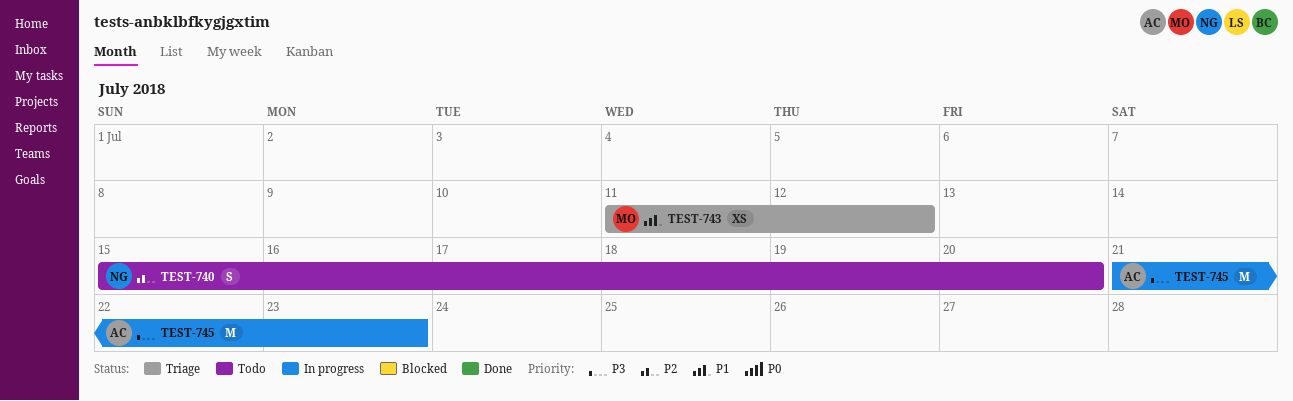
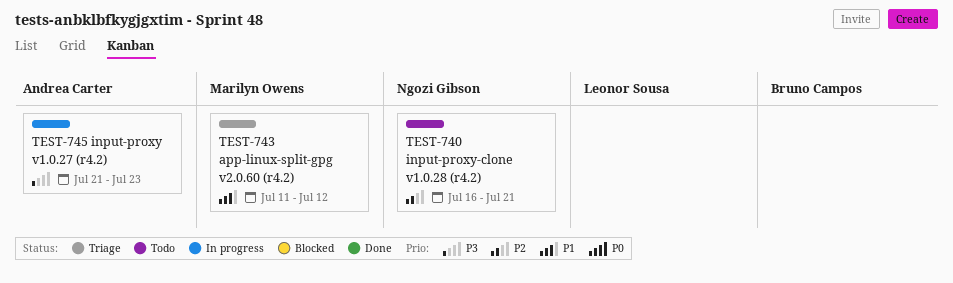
TEST-740, start: Jul 15 -> Jul 16
TEST-740, due: Jul 20 -> Jul 21

